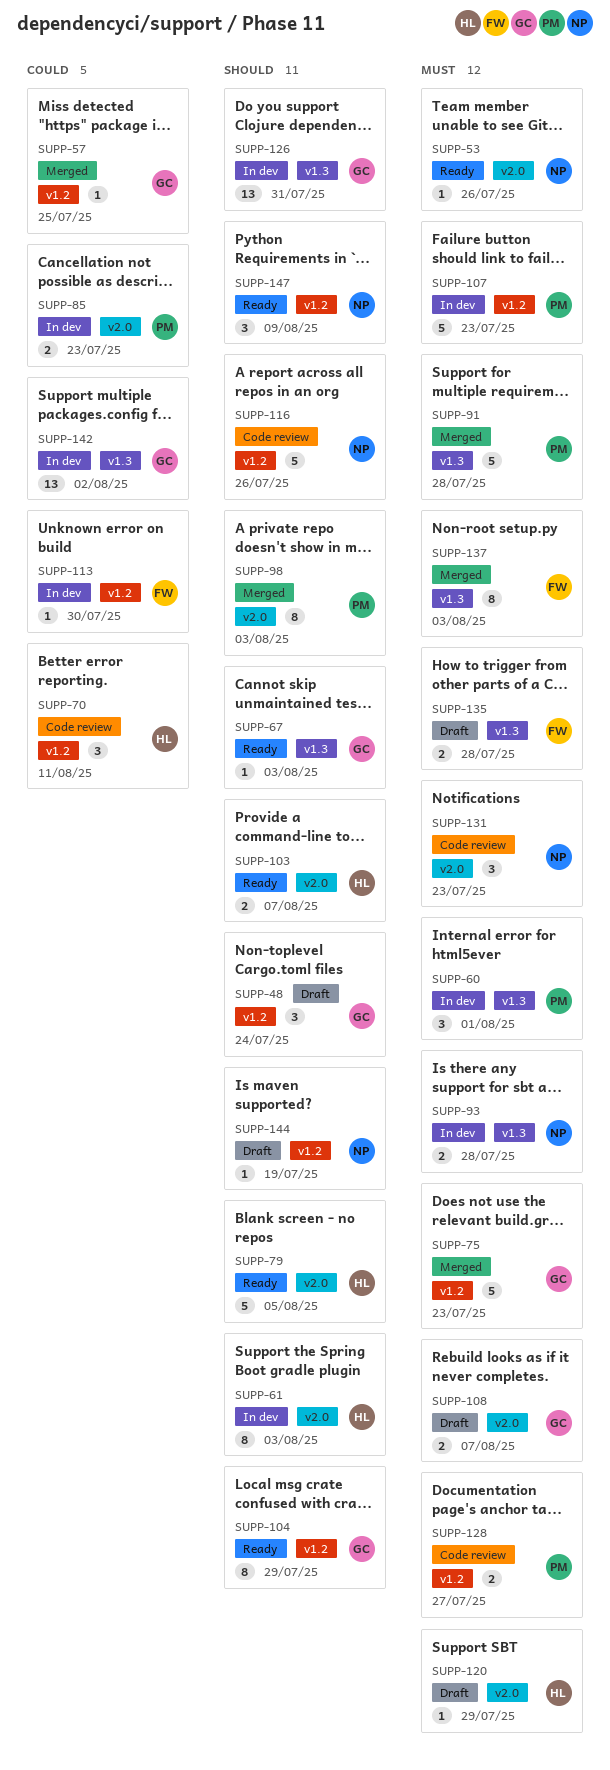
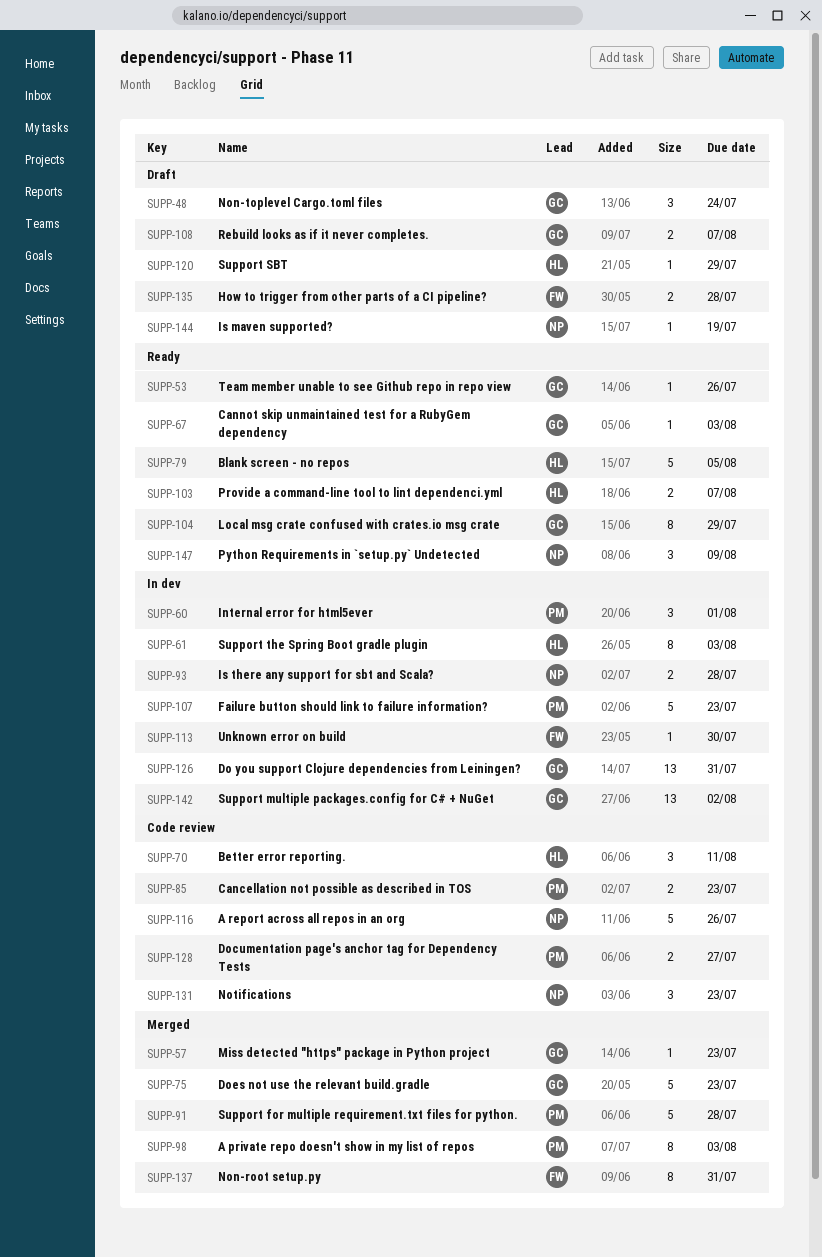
SUPP-53, owner: NP -> GC
SUPP-57, due: Jul 25 -> Jul 23
SUPP-85, status: In dev -> Code review
SUPP-137, due: Aug 3 -> Jul 31

